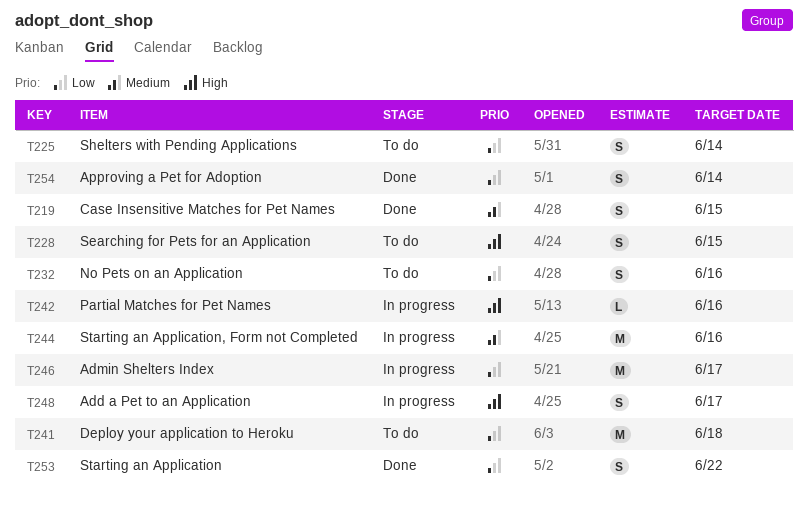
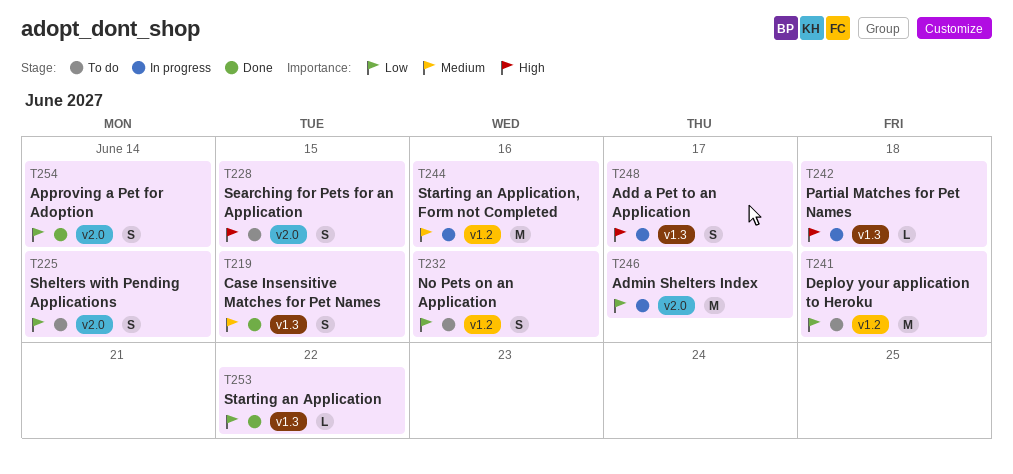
T242, due: Jun 16 -> Jun 18
T253, estimate: S -> L

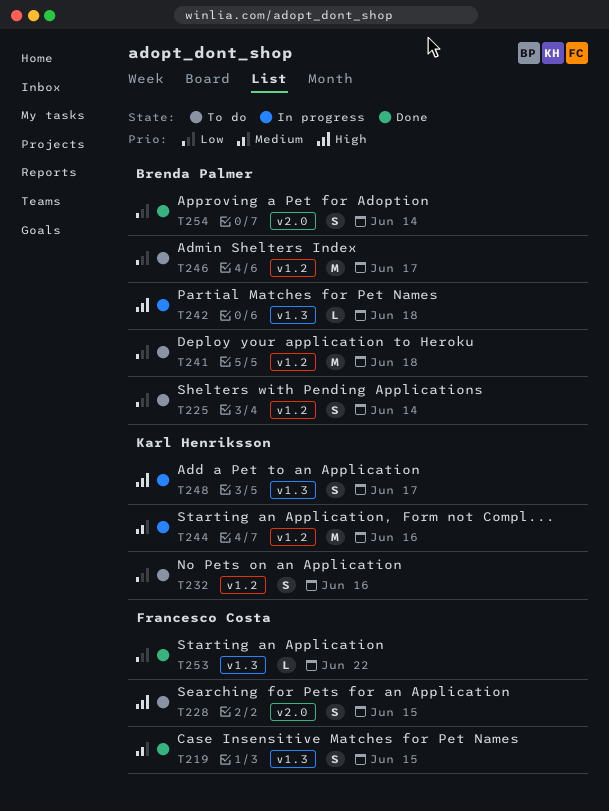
T225, label: v2.0 -> v1.2
T246, status: In progress -> To do
T246, label: v2.0 -> v1.2

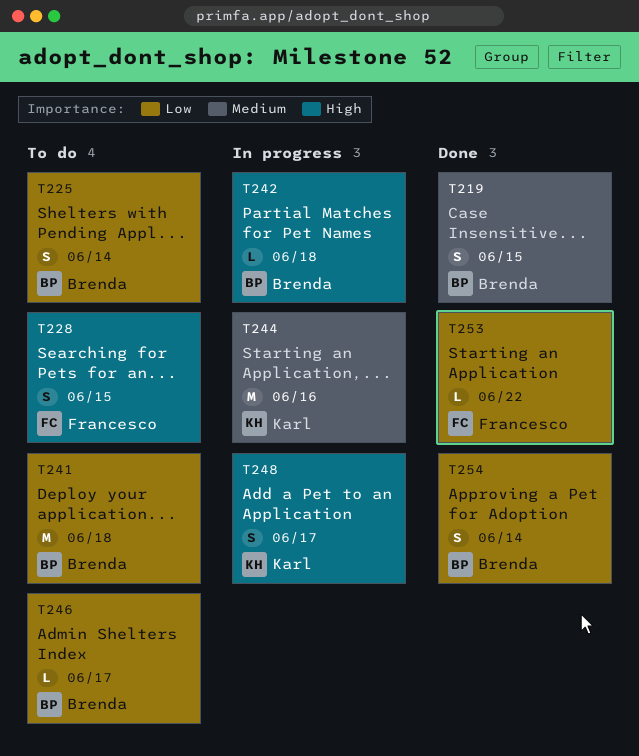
T219, owner: Francesco Costa -> Brenda Palmer
T232: present -> none
T246, estimate: M -> L

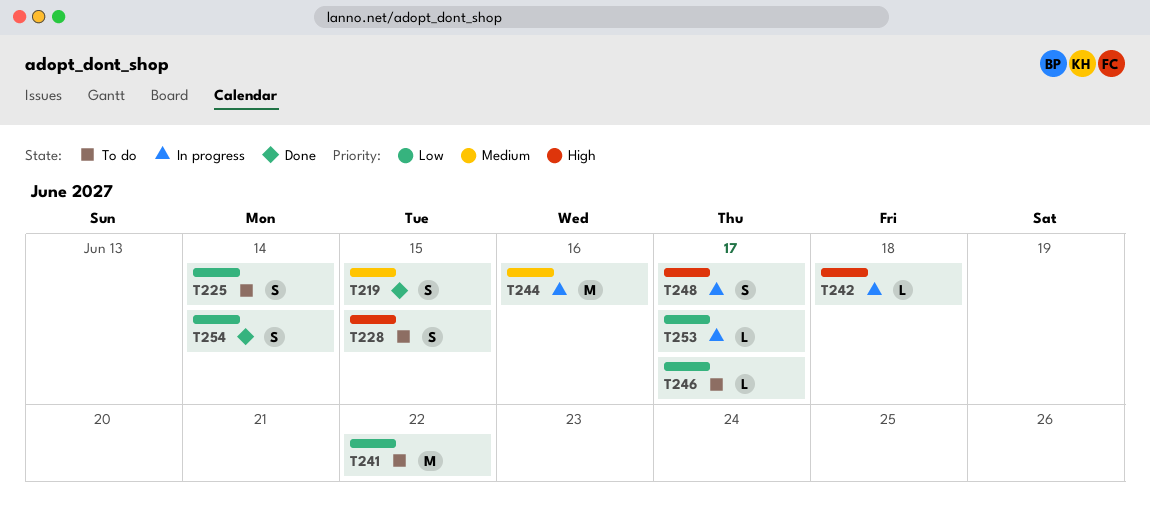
T241, due: Jun 18 -> Jun 22
T253, status: Done -> In progress
T253, due: Jun 22 -> Jun 17

